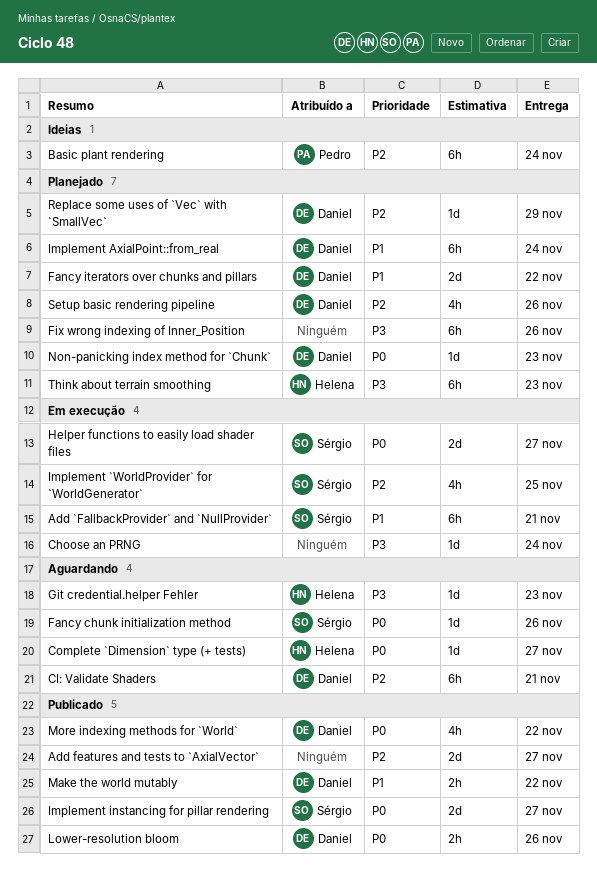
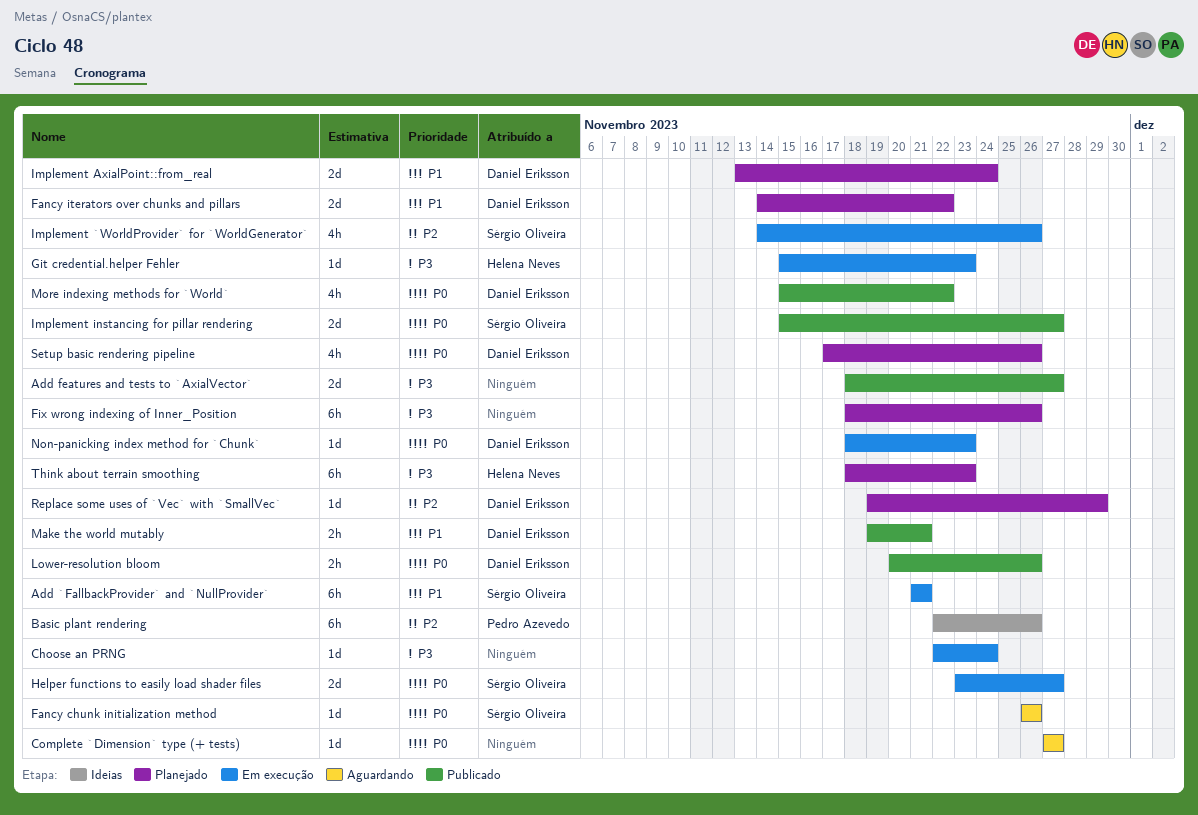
Add features and tests to `AxialVector`, priority: P2 -> P3
Basic plant rendering, due: Nov 24 -> Nov 26
CI: Validate Shaders: present -> none
Complete `Dimension` type (+ tests), owner: Helena Neves -> none
Git credential.helper Fehler, status: Aguardando -> Em execução
Implement `WorldProvider` for `WorldGenerator`, due: Nov 25 -> Nov 26
Implement AxialPoint::from_real, estimate: 6h -> 2d
Make the world mutably, due: Nov 22 -> Nov 21
Non-panicking index method for `Chunk`, status: Planejado -> Em execução
Setup basic rendering pipeline, priority: P2 -> P0

